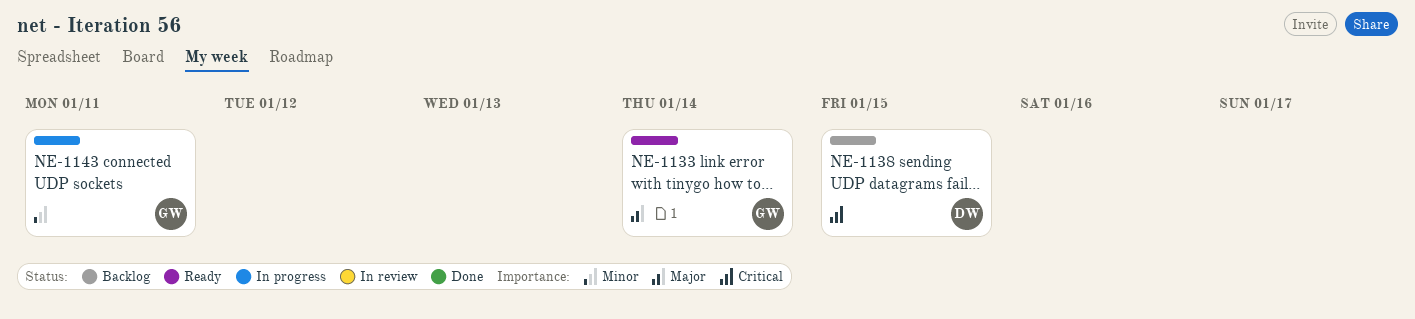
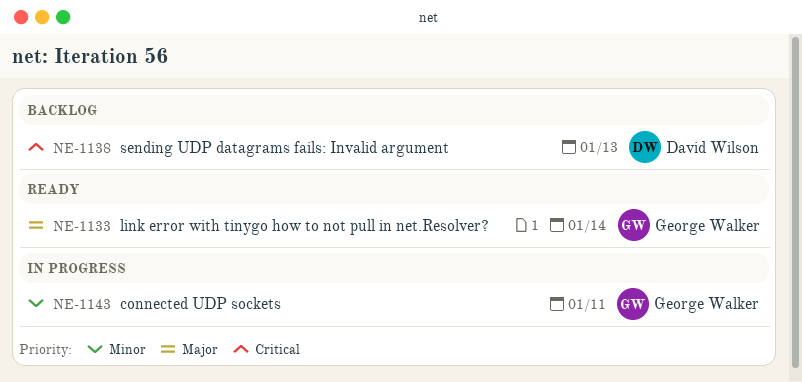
NE-1138, due: Jan 15 -> Jan 13

